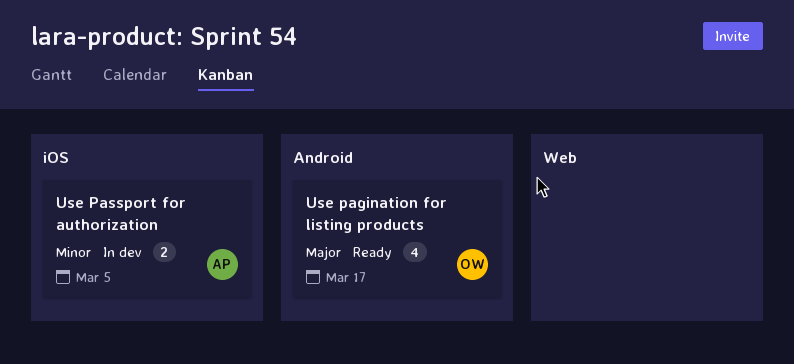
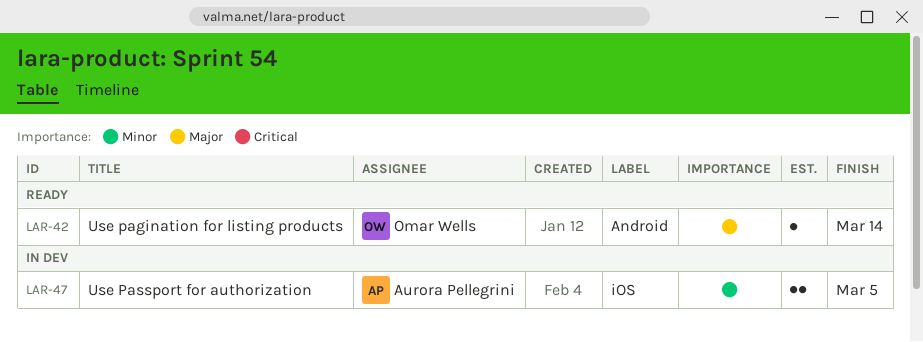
Use pagination for listing products, estimate: 4 -> 1
Use pagination for listing products, due: Mar 17 -> Mar 14

